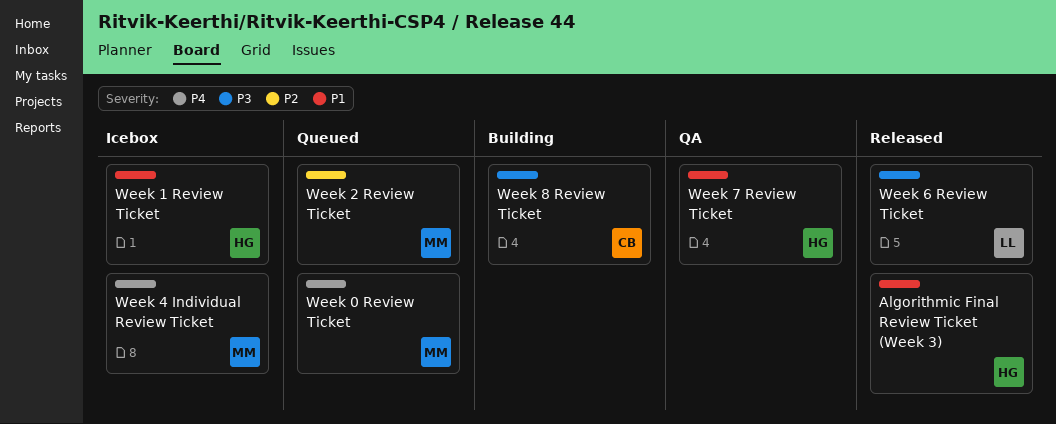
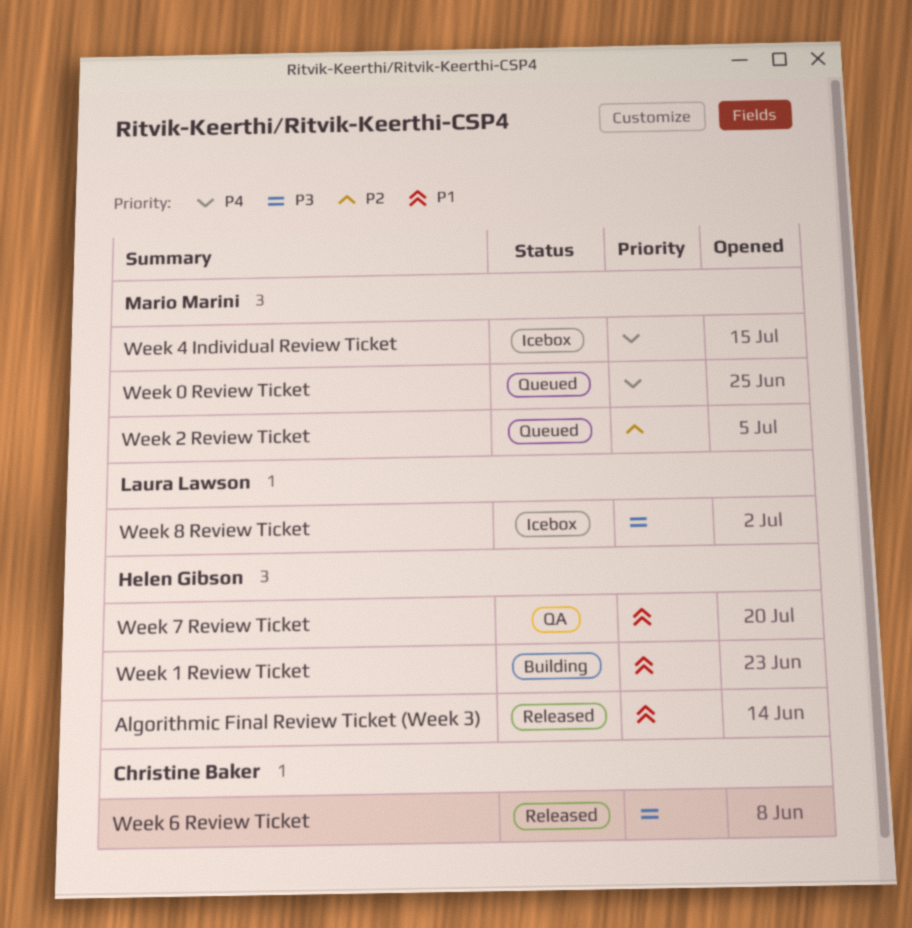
Week 1 Review Ticket, status: Icebox -> Building
Week 6 Review Ticket, owner: Laura Lawson -> Christine Baker
Week 8 Review Ticket, status: Building -> Icebox
Week 8 Review Ticket, owner: Christine Baker -> Laura Lawson

